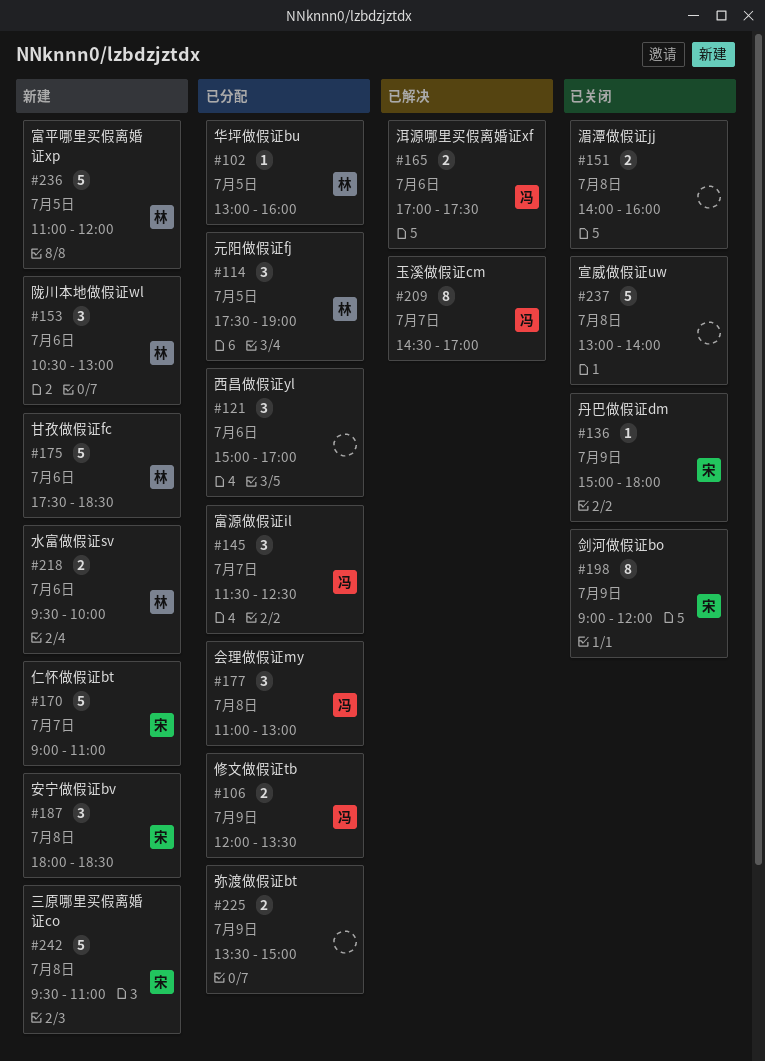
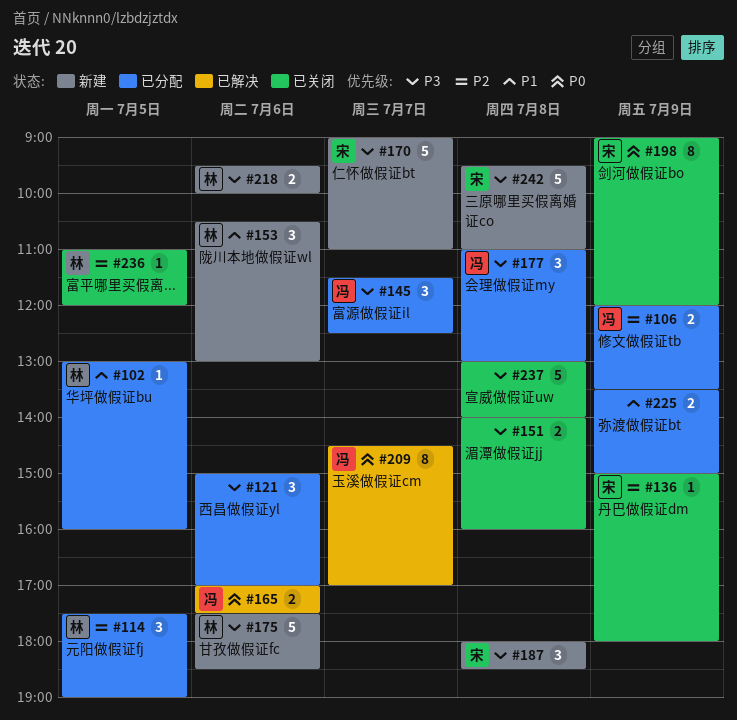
#236, status: 新建 -> 已关闭
#236, estimate: 5 -> 1

